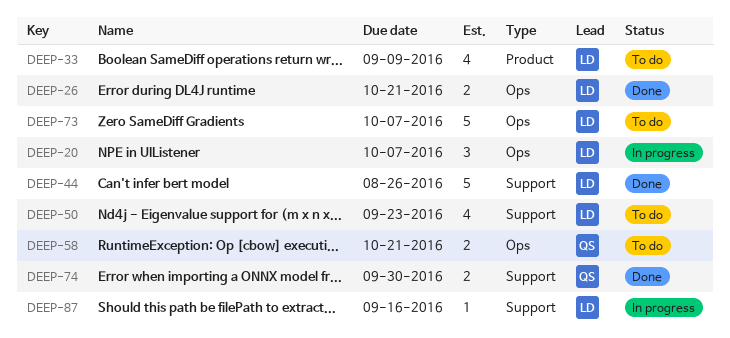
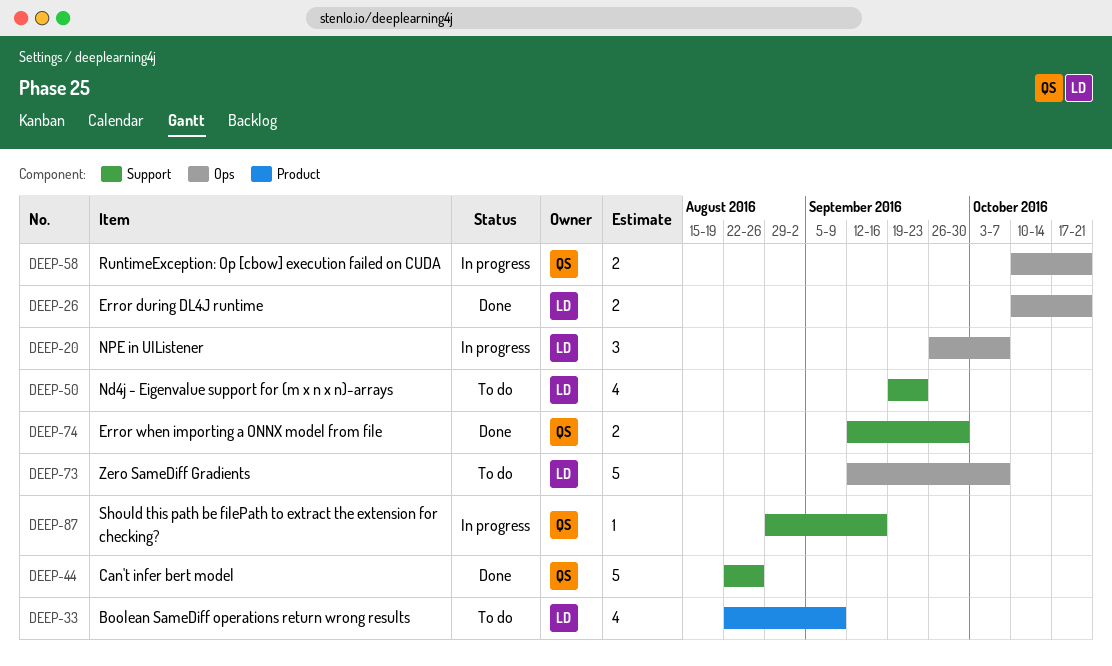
DEEP-44, owner: LD -> QS
DEEP-58, status: To do -> In progress
DEEP-87, owner: LD -> QS

